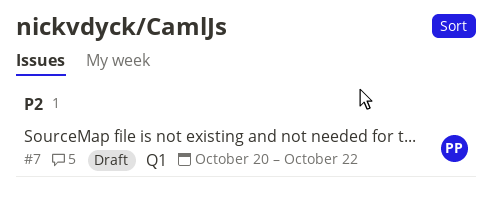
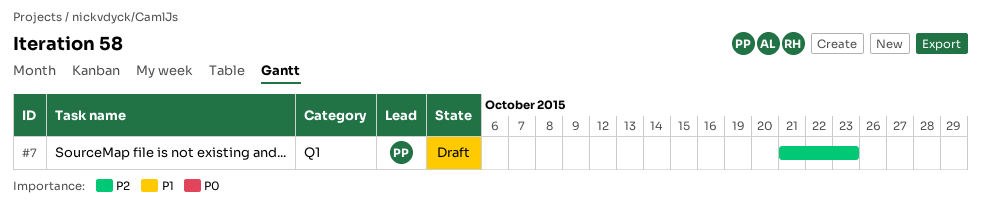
#7, start: Oct 20 -> Oct 21
#7, due: Oct 22 -> Oct 23

